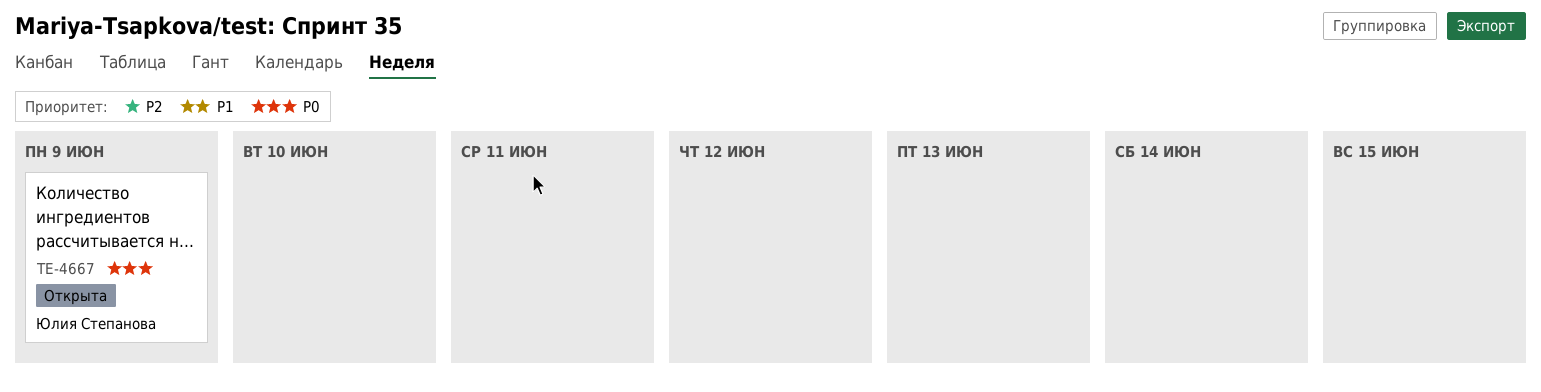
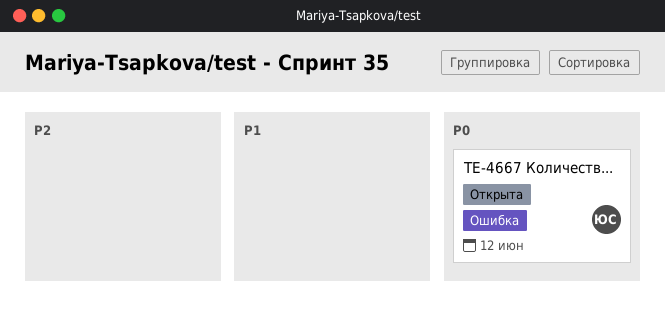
TE-4667, due: Jun 9 -> Jun 12

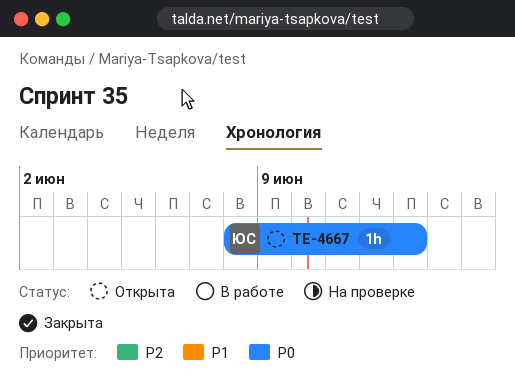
TE-4667, due: Jun 12 -> Jun 13

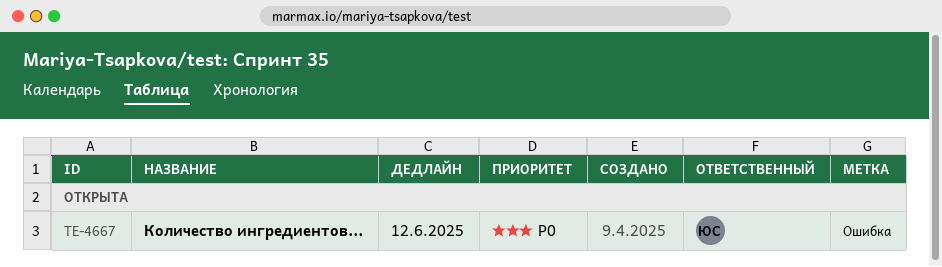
TE-4667, due: Jun 13 -> Jun 12

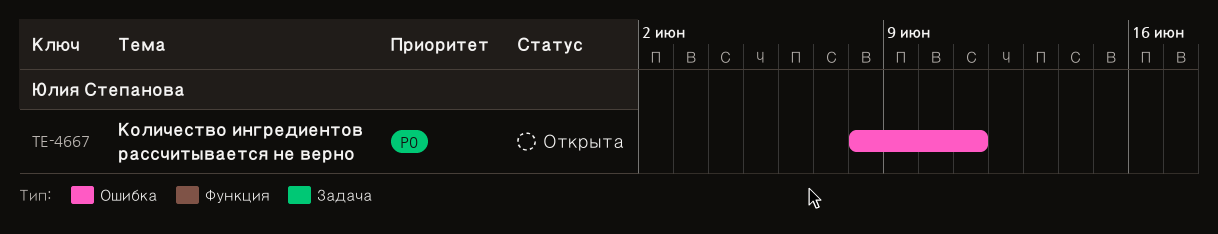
TE-4667, due: Jun 12 -> Jun 11

